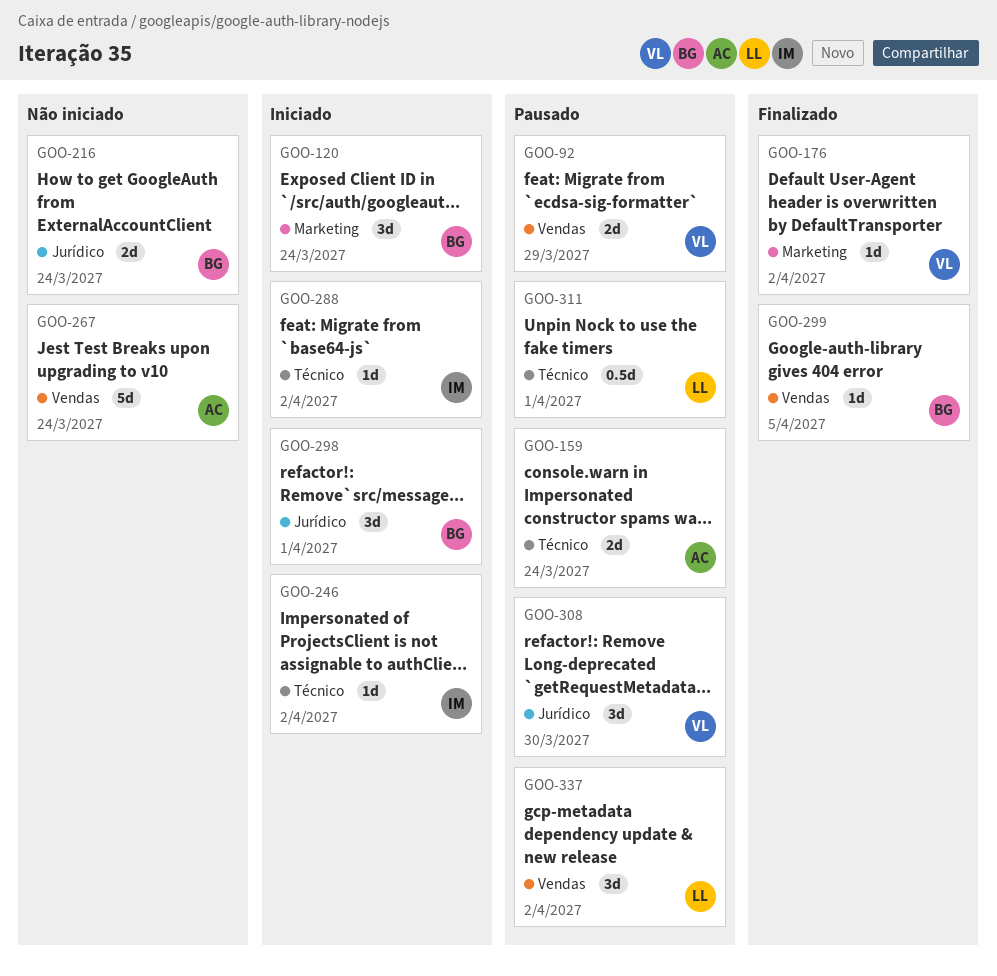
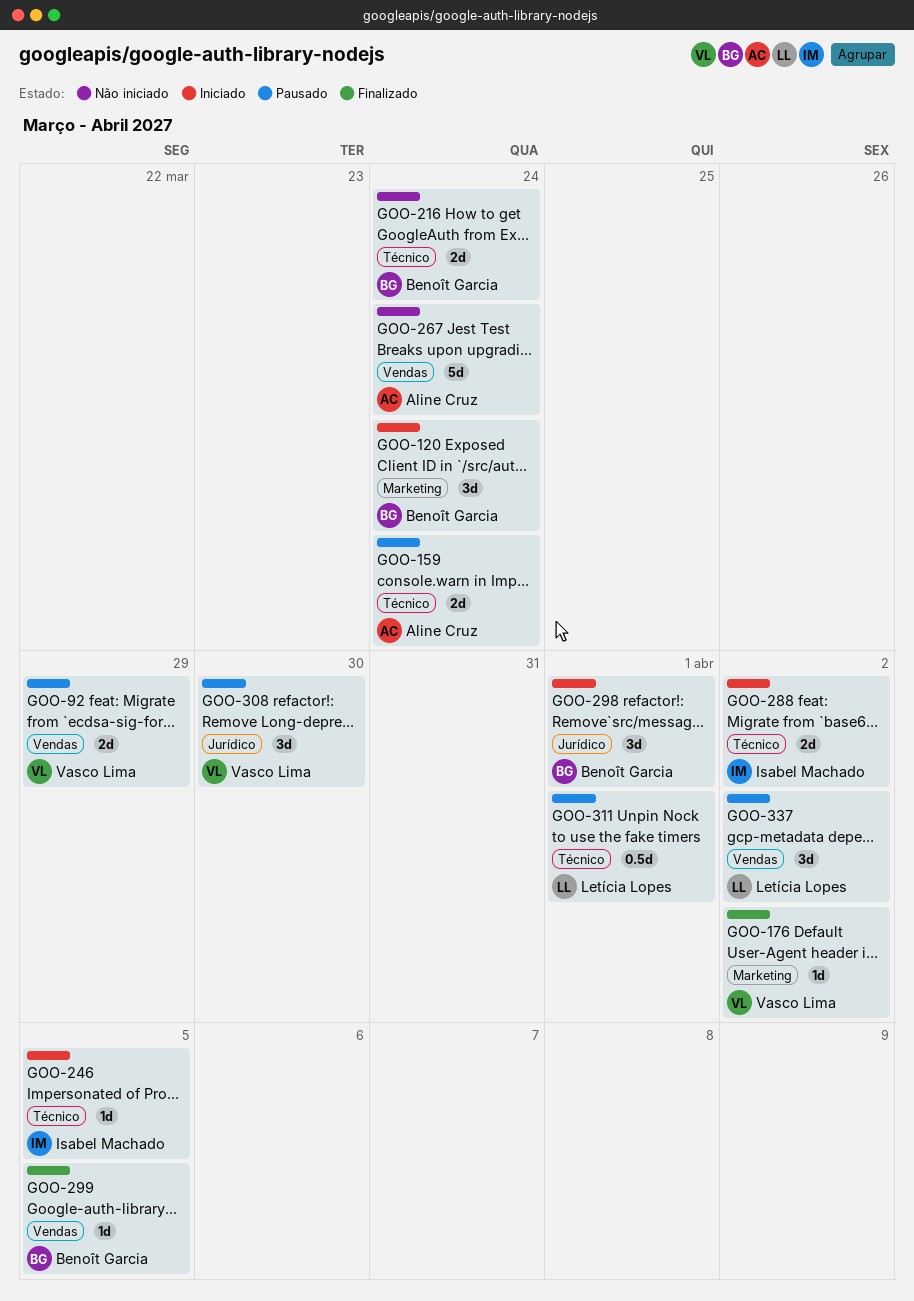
GOO-216, label: Jurídico -> Técnico
GOO-246, due: Apr 2 -> Apr 5
GOO-288, estimate: 1d -> 2d

